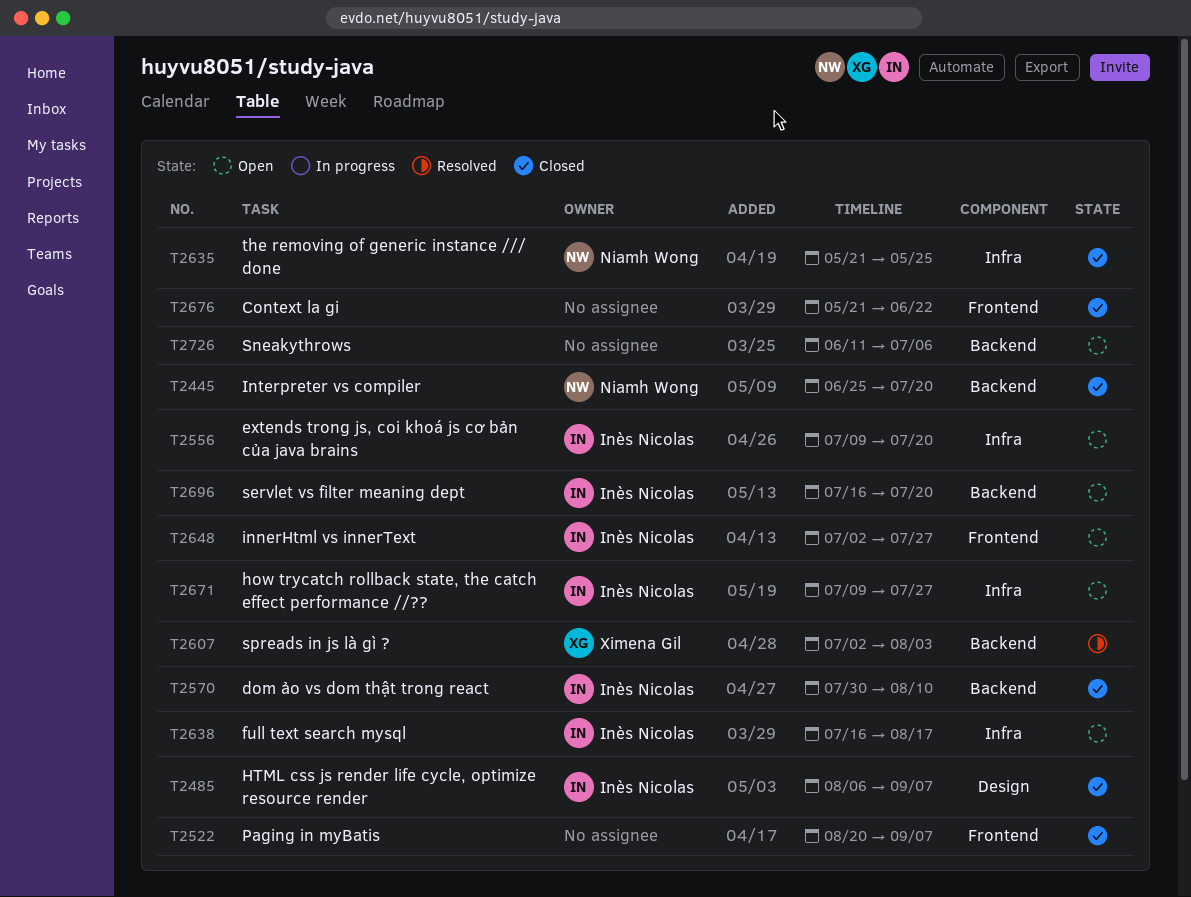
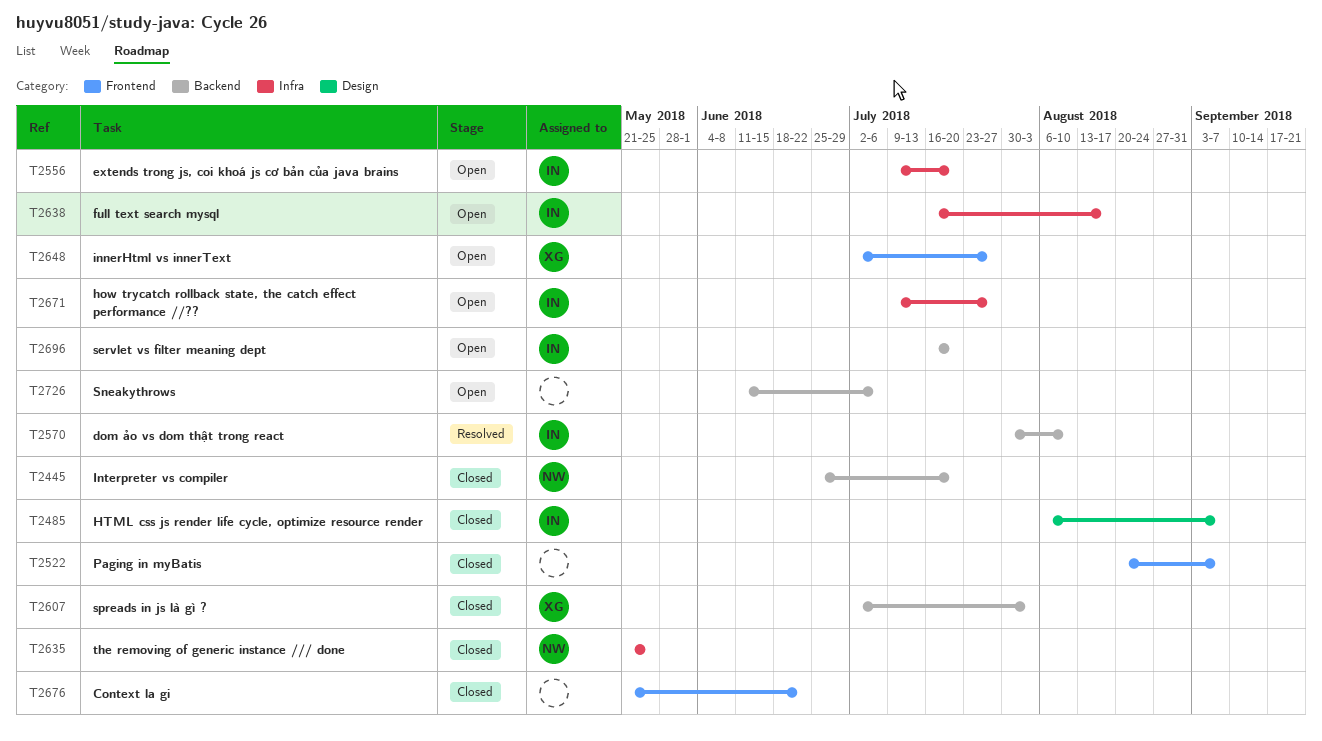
T2570, status: Closed -> Resolved
T2607, status: Resolved -> Closed
T2648, owner: Inès Nicolas -> Ximena Gil

